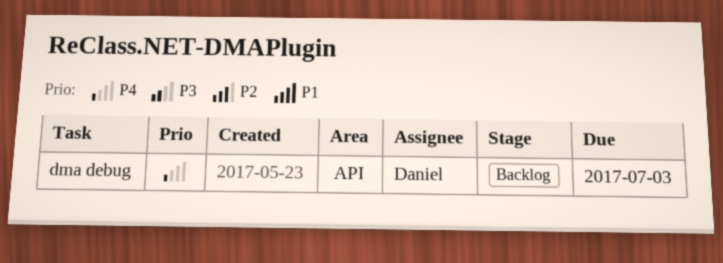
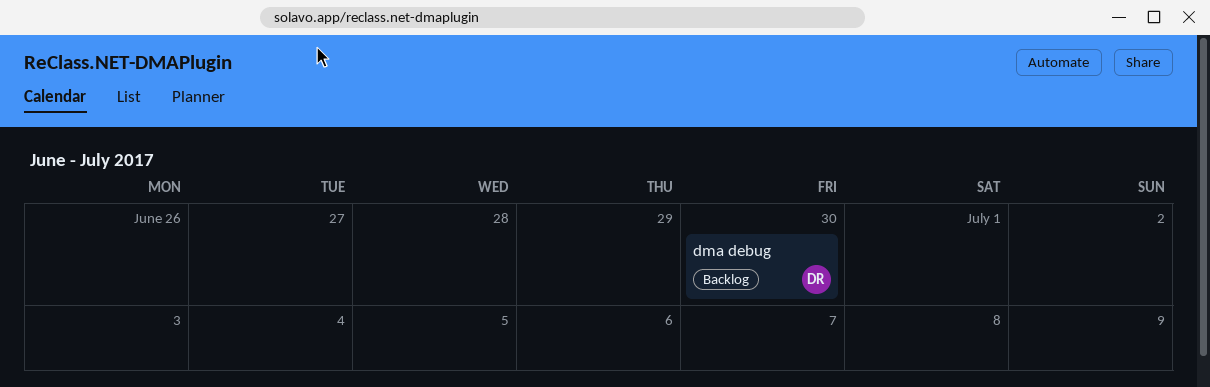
dma debug, due: Jul 3 -> Jun 30

